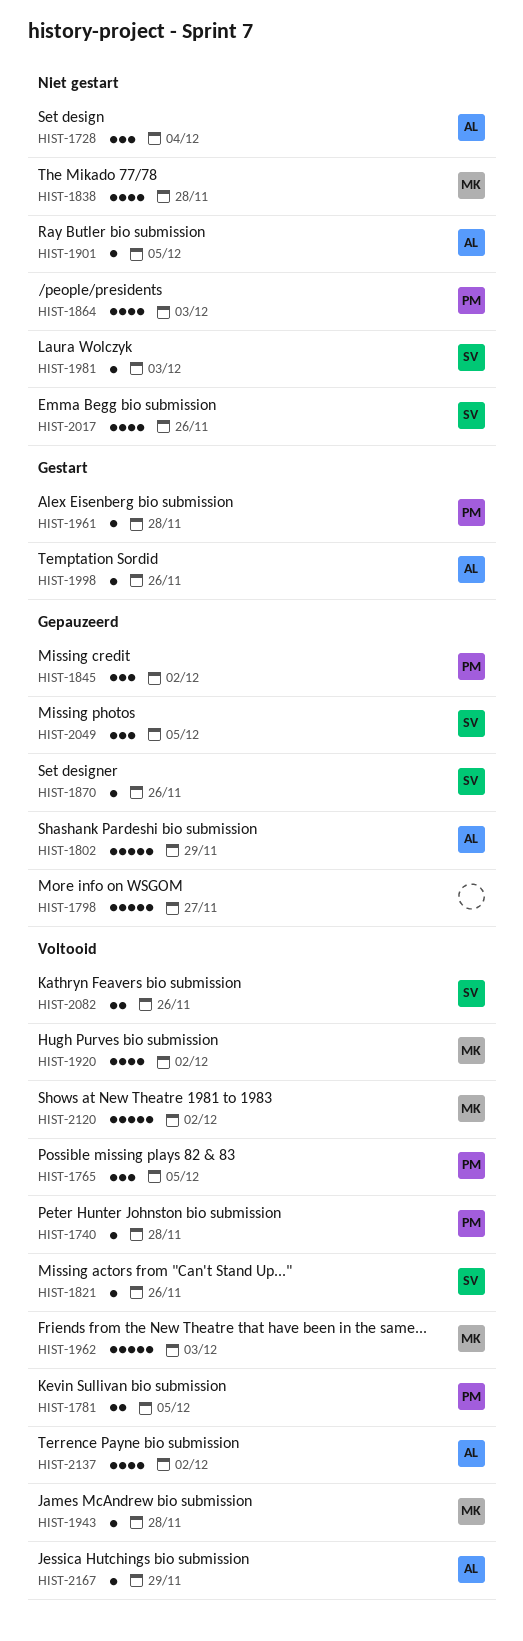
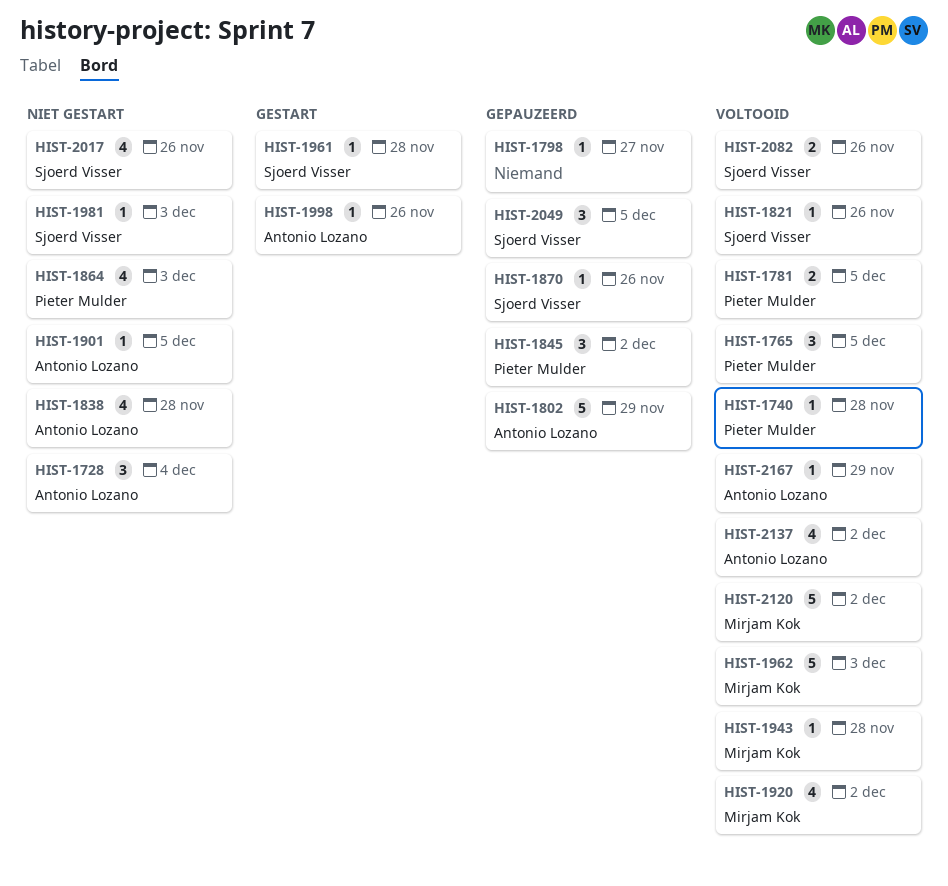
HIST-1798, estimate: 5 -> 1
HIST-1838, owner: Mirjam Kok -> Antonio Lozano
HIST-1961, owner: Pieter Mulder -> Sjoerd Visser

